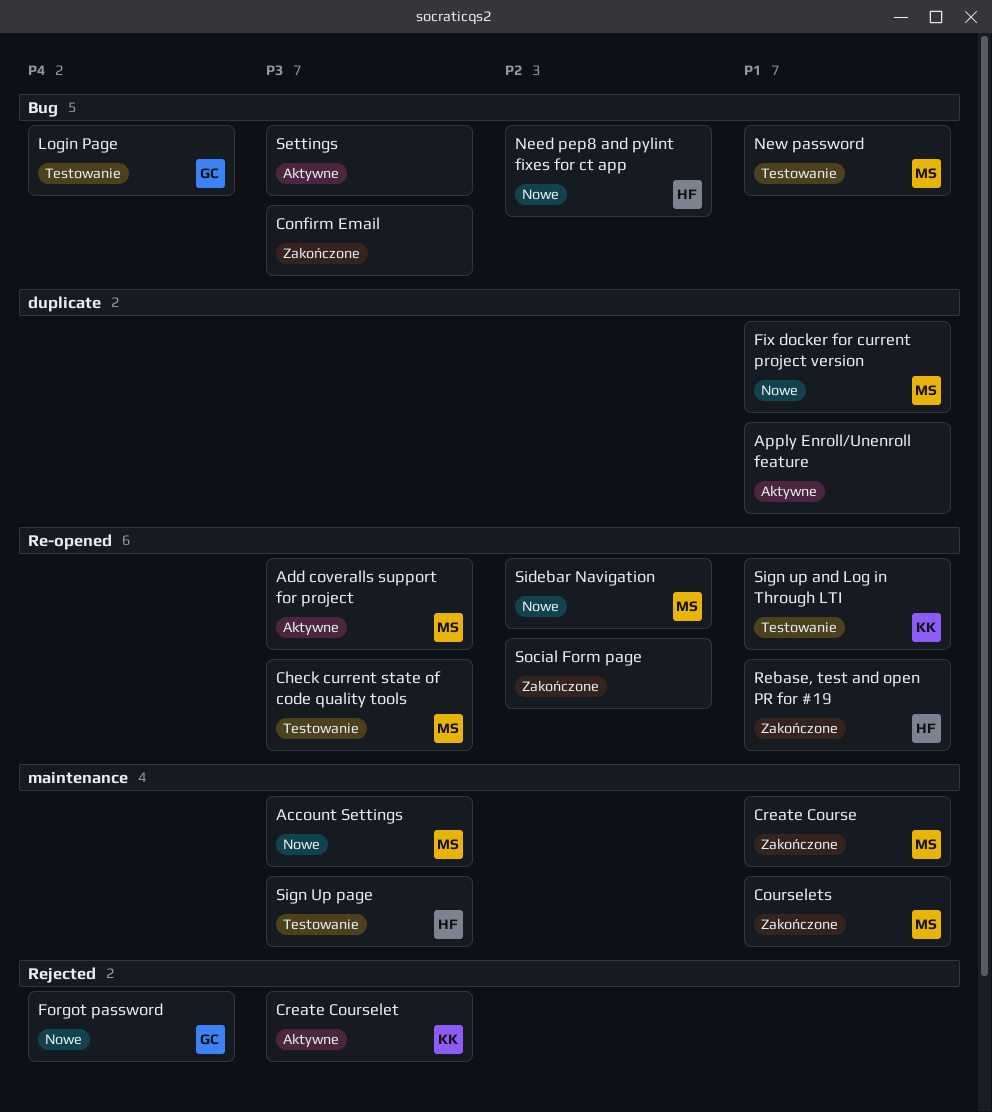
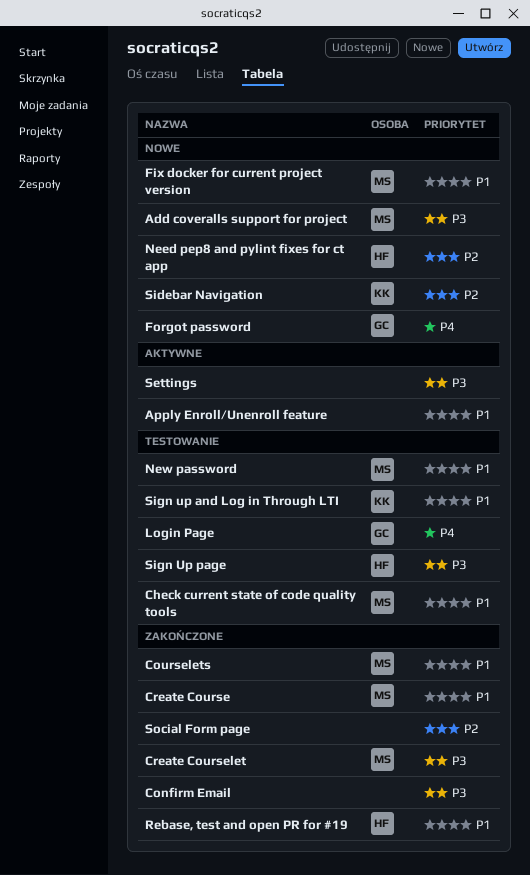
Account Settings: present -> none
Add coveralls support for project, status: Aktywne -> Nowe
Check current state of code quality tools, priority: P3 -> P1
Create Courselet, status: Aktywne -> Zakończone
Create Courselet, owner: KK -> MS
Sidebar Navigation, owner: MS -> KK

